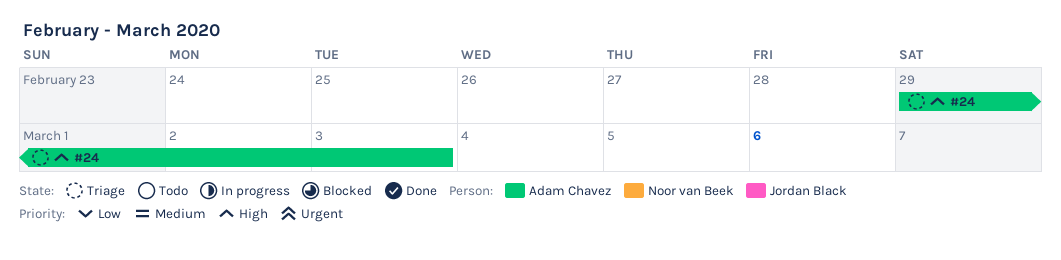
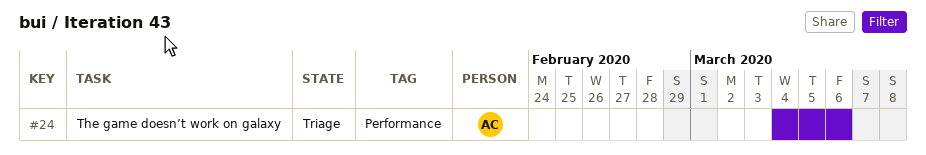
#24, start: Feb 29 -> Mar 4
#24, due: Mar 3 -> Mar 6

